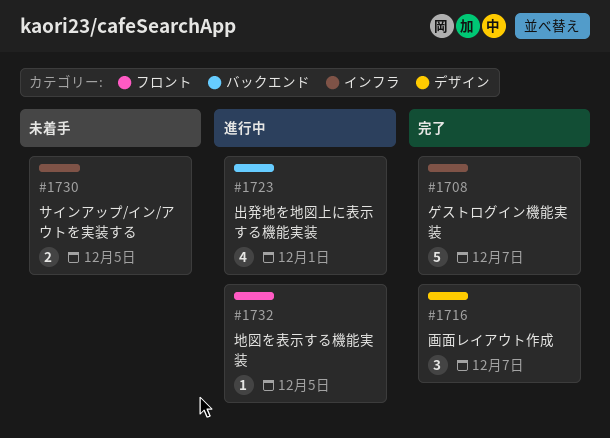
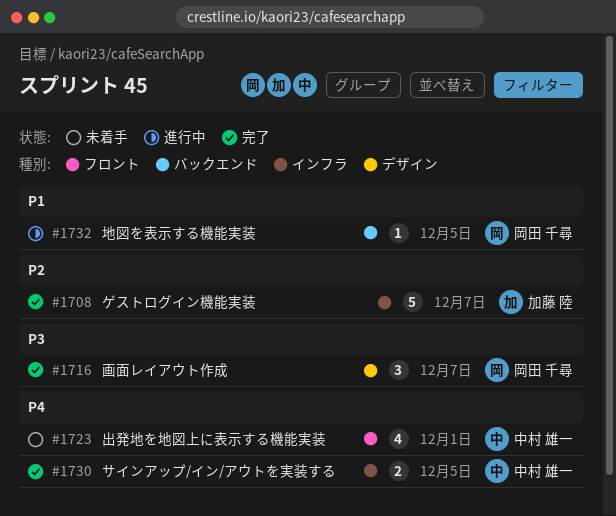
#1723, status: 進行中 -> 未着手
#1723, label: バックエンド -> フロント
#1730, status: 未着手 -> 完了
#1732, label: フロント -> バックエンド

